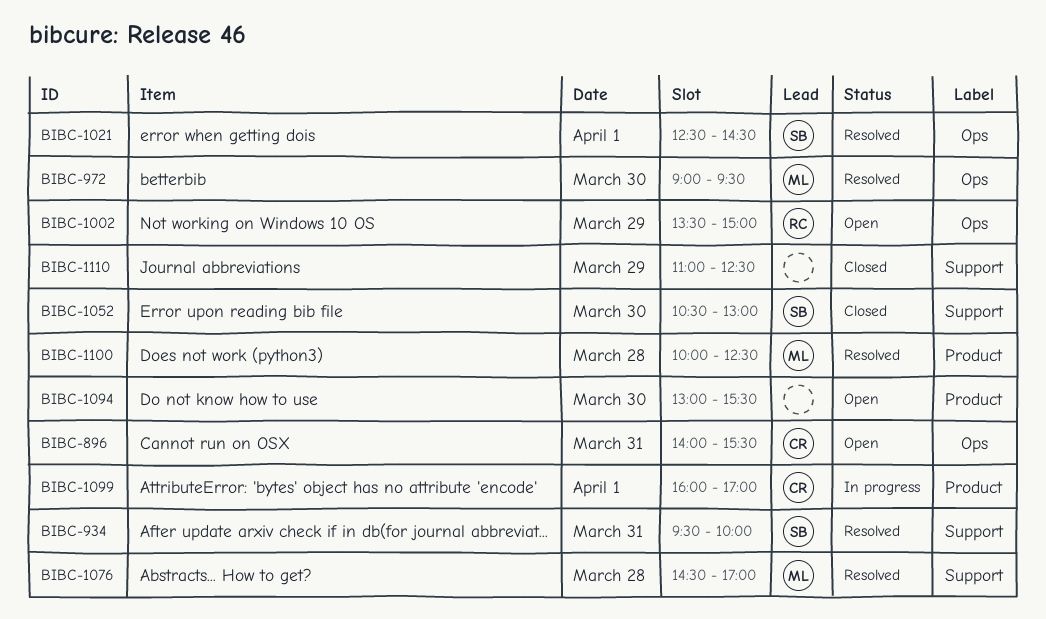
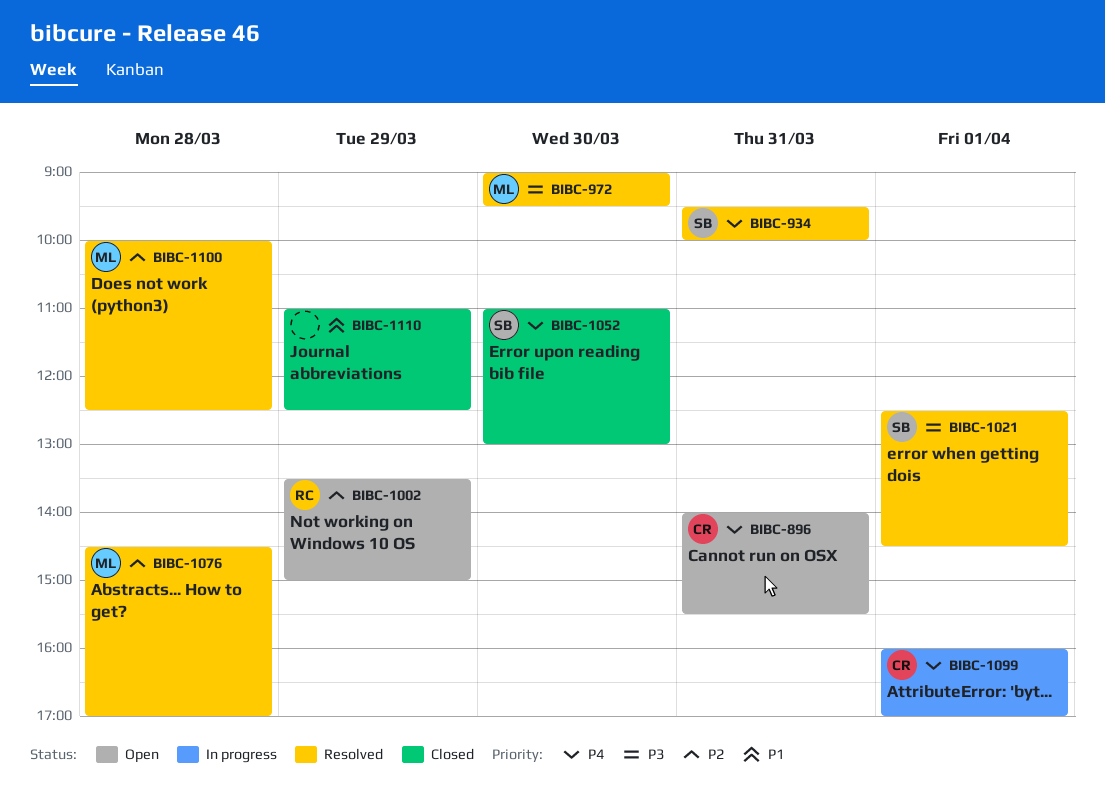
BIBC-1052, begins: 10:30 -> 11:00
BIBC-1094: present -> none

